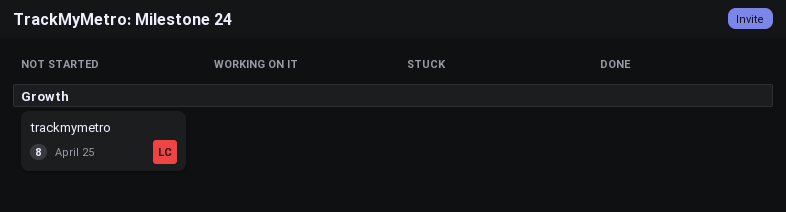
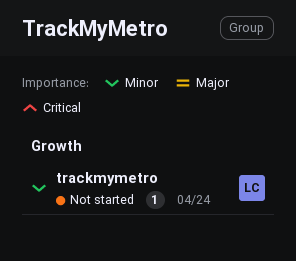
trackmymetro, estimate: 8 -> 1
trackmymetro, due: Apr 25 -> Apr 24

